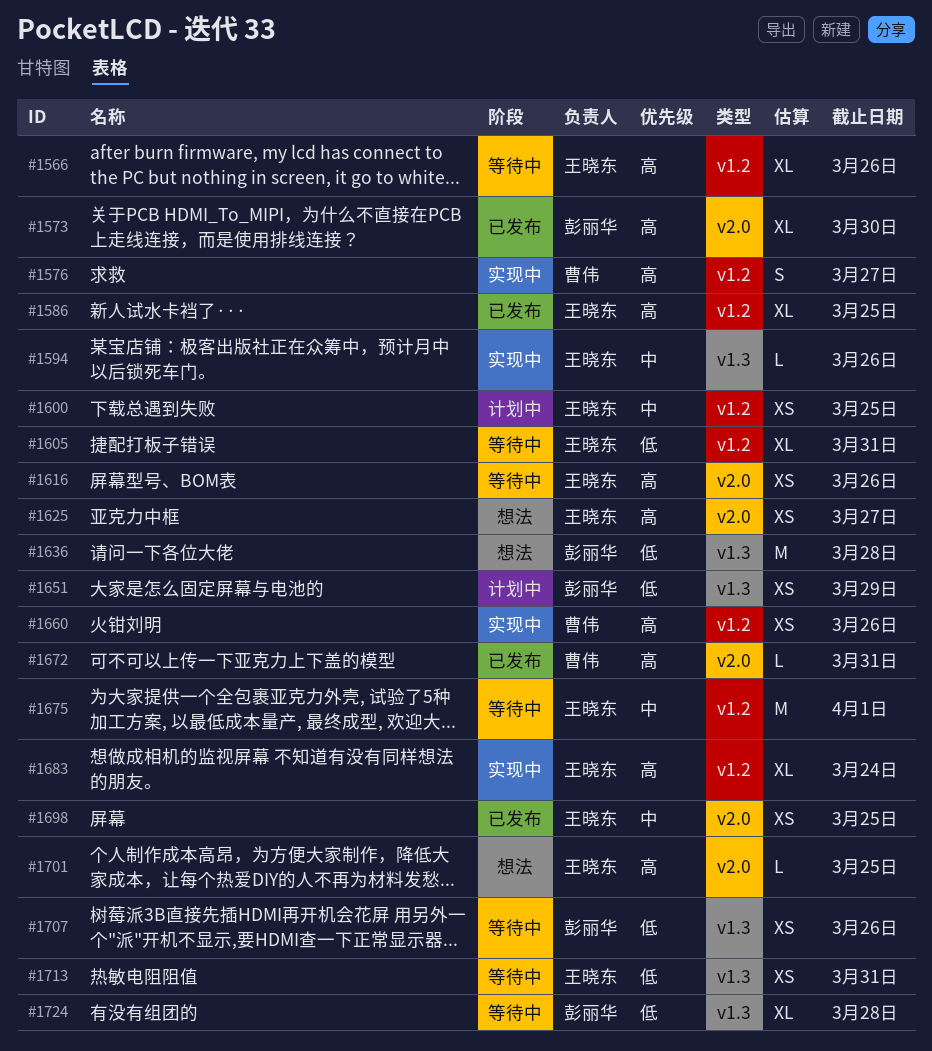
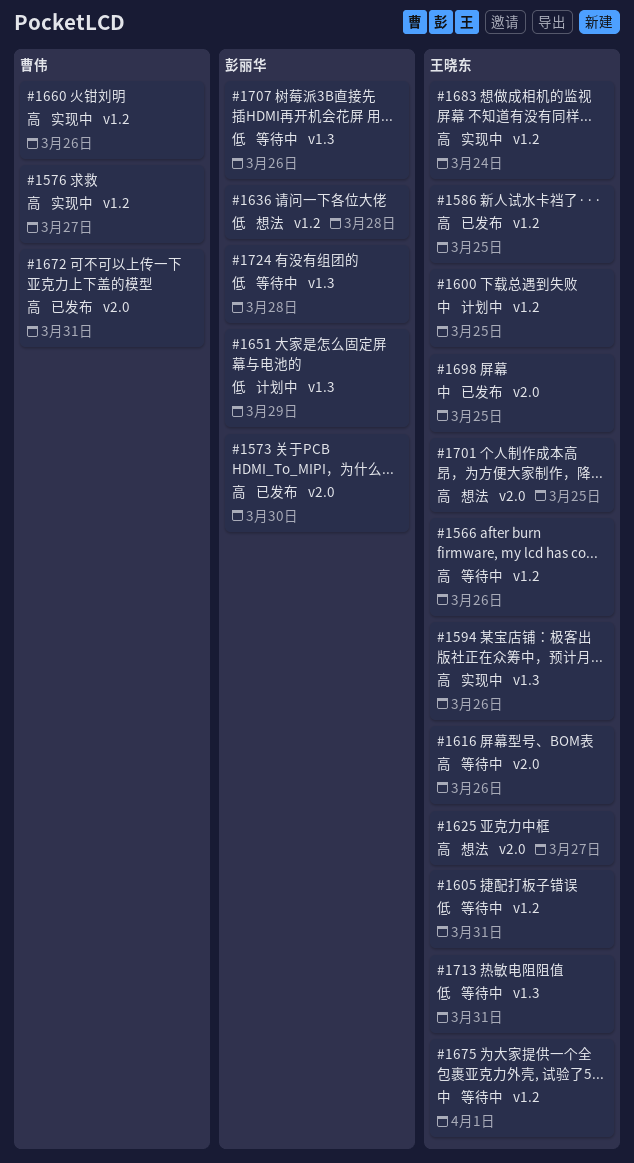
#1594, priority: 中 -> 高
#1636, label: v1.3 -> v1.2

